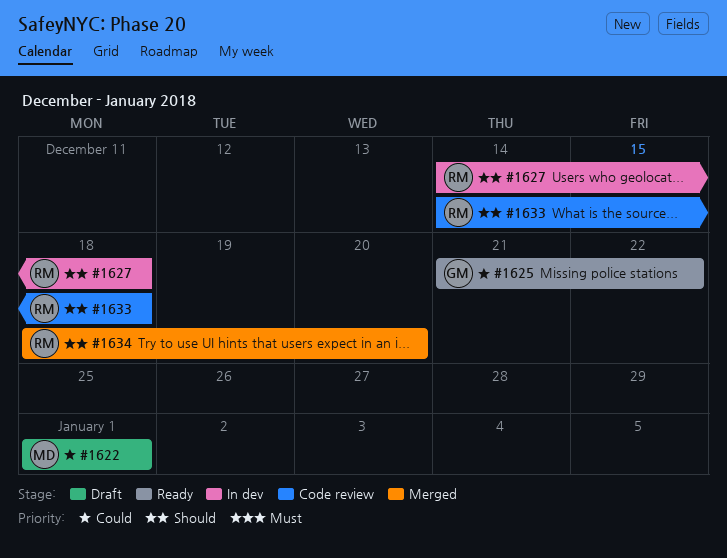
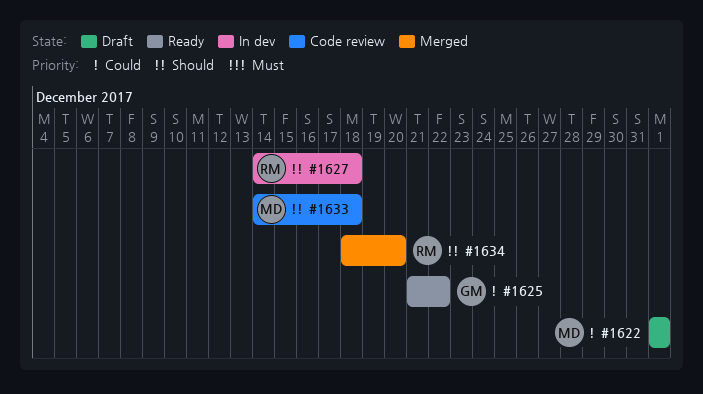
#1633, owner: RM -> MD

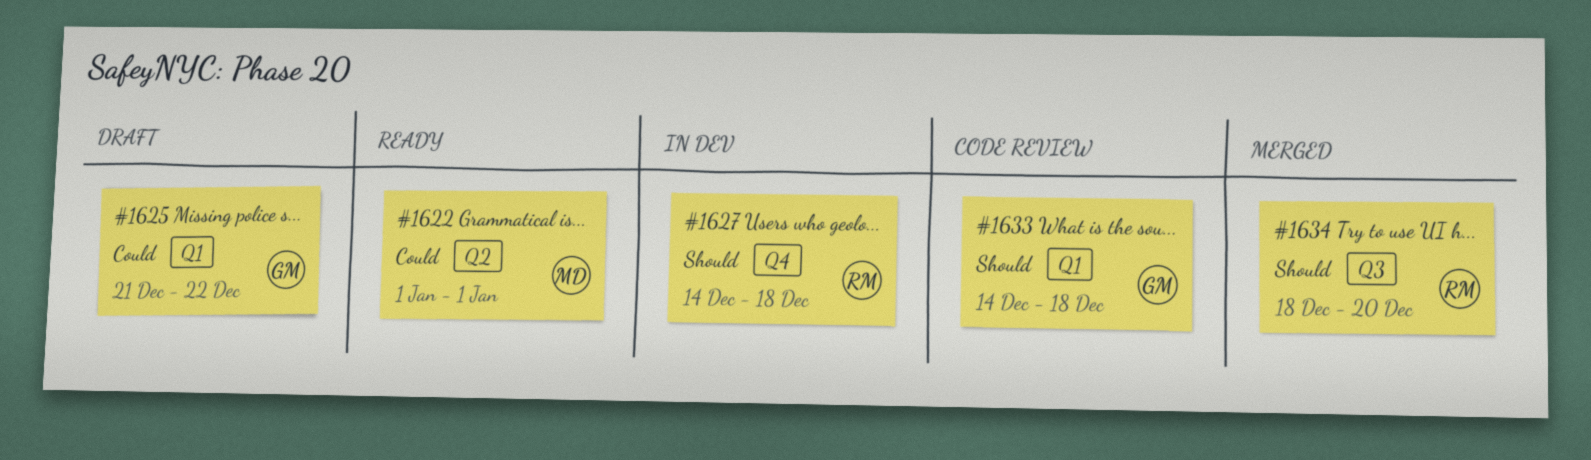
#1622, status: Draft -> Ready
#1625, status: Ready -> Draft
#1633, owner: MD -> GM

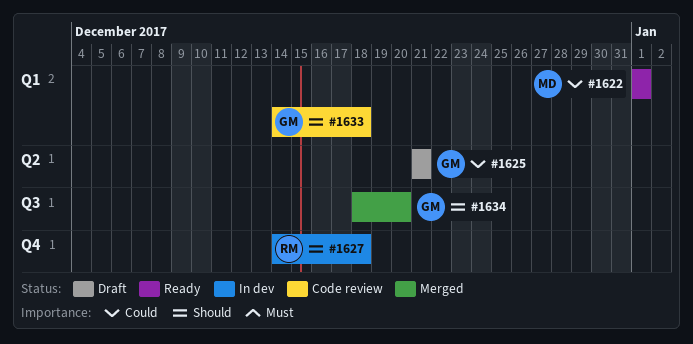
#1622, label: Q2 -> Q1
#1625, label: Q1 -> Q2
#1625, due: Dec 22 -> Dec 21
#1634, owner: RM -> GM

